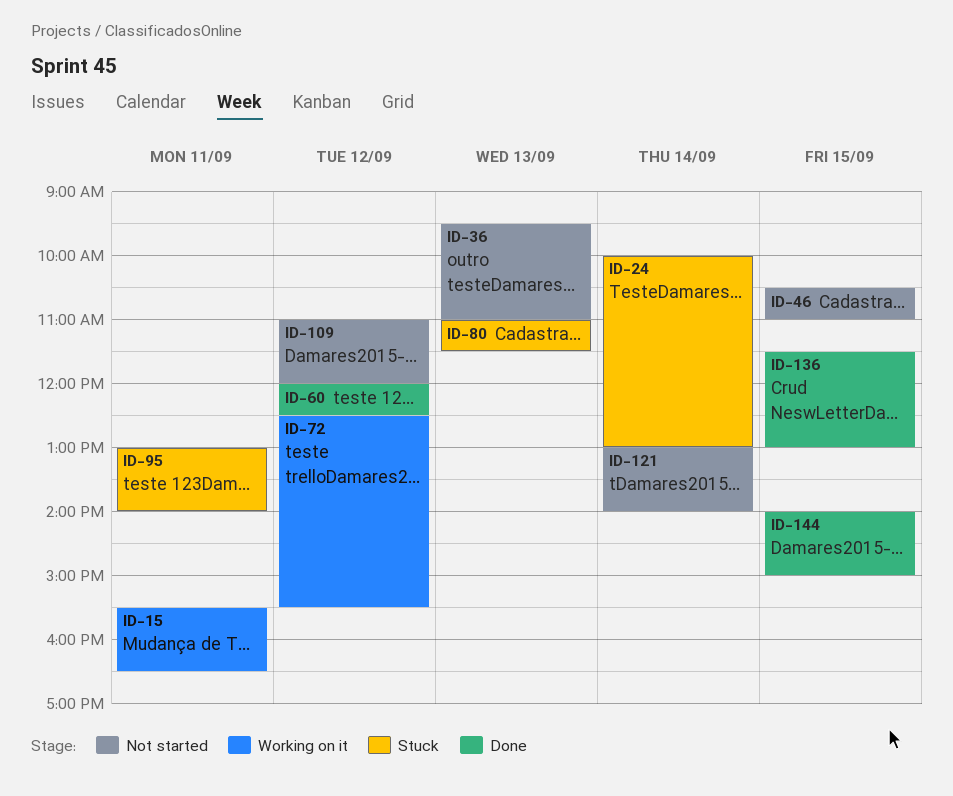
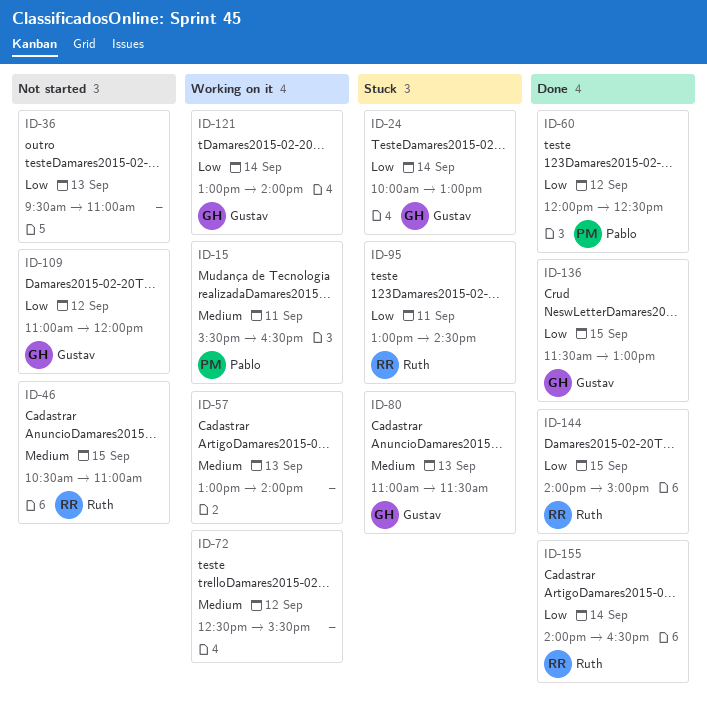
ID-57: none -> present
ID-95, ends: 14:00 -> 14:30
ID-121, status: Not started -> Working on it
ID-155: none -> present

